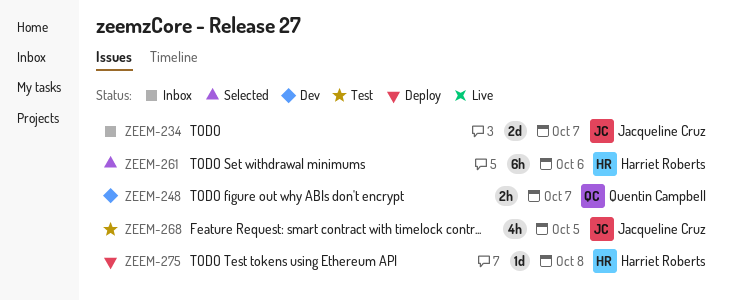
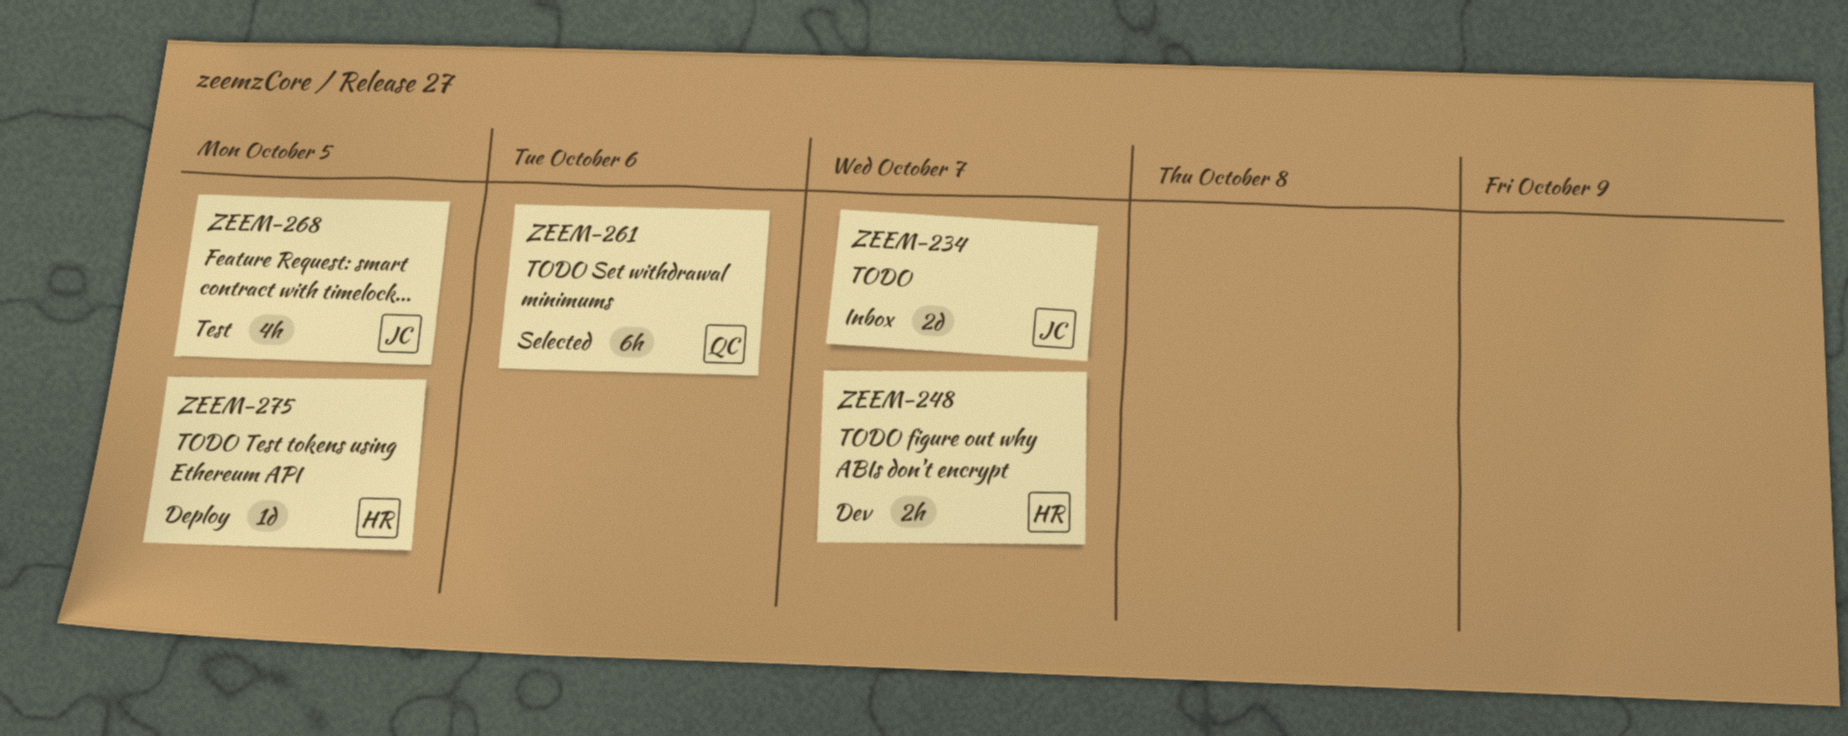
ZEEM-248, owner: Quentin Campbell -> Harriet Roberts
ZEEM-261, owner: Harriet Roberts -> Quentin Campbell
ZEEM-275, due: Oct 8 -> Oct 5

